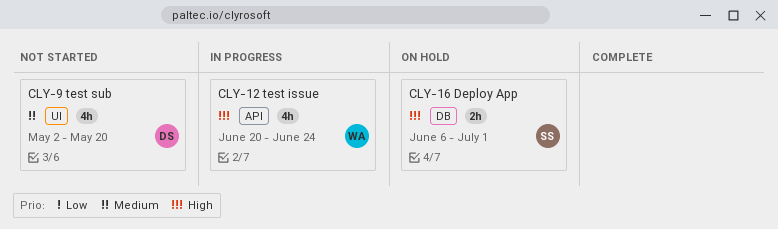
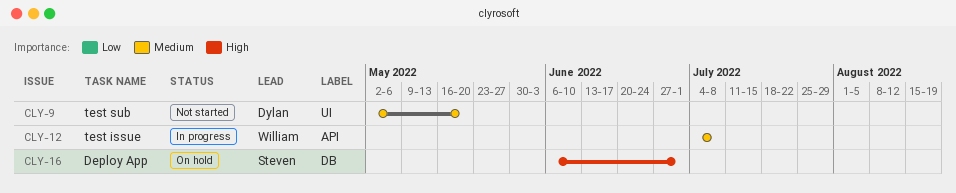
CLY-12, priority: High -> Medium
CLY-12, start: Jun 20 -> Jul 4
CLY-12, due: Jun 24 -> Jul 8

